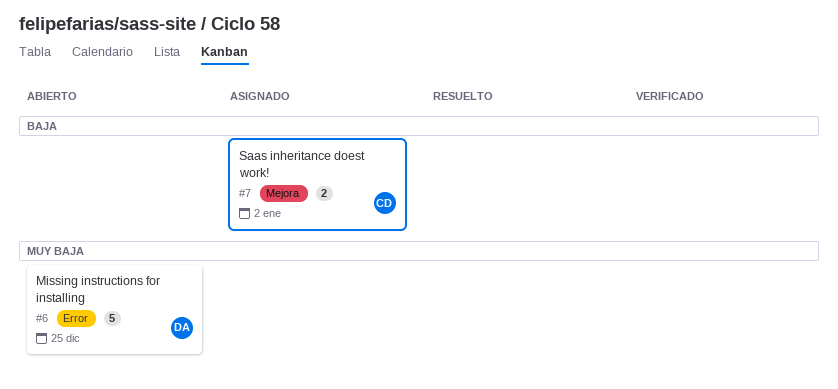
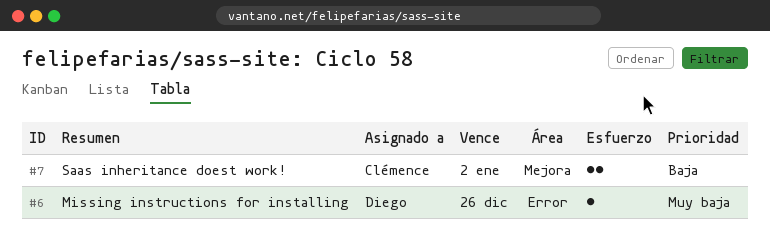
#6, estimate: 5 -> 1
#6, due: Dec 25 -> Dec 26

